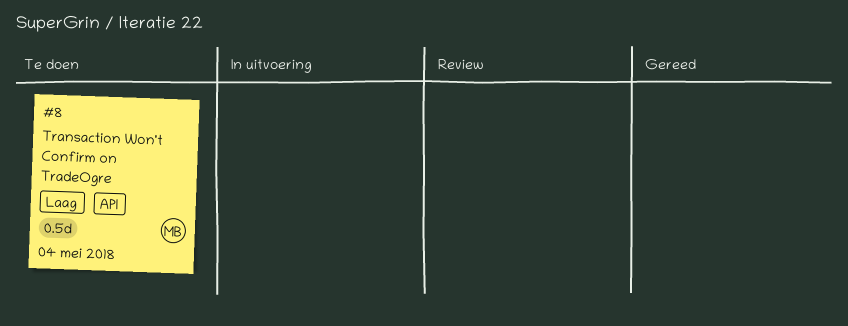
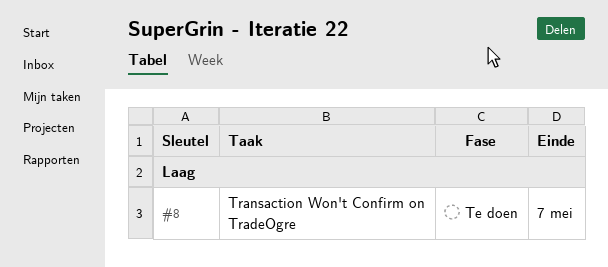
#8, due: May 4 -> May 7

